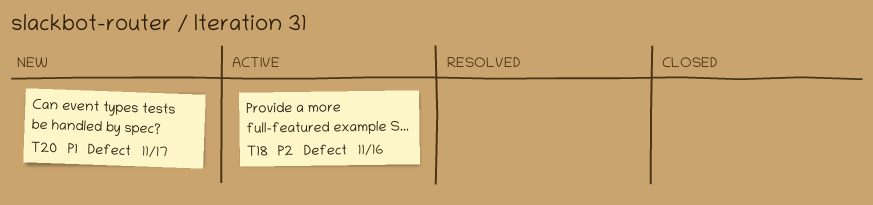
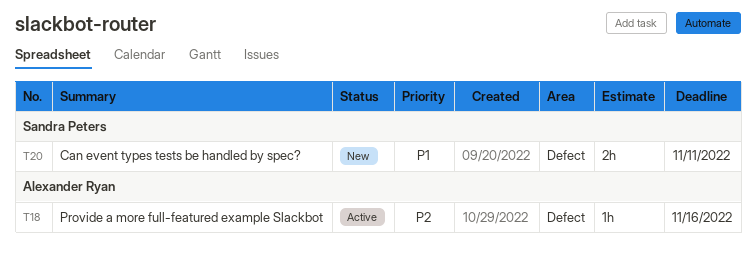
T20, due: Nov 17 -> Nov 11

